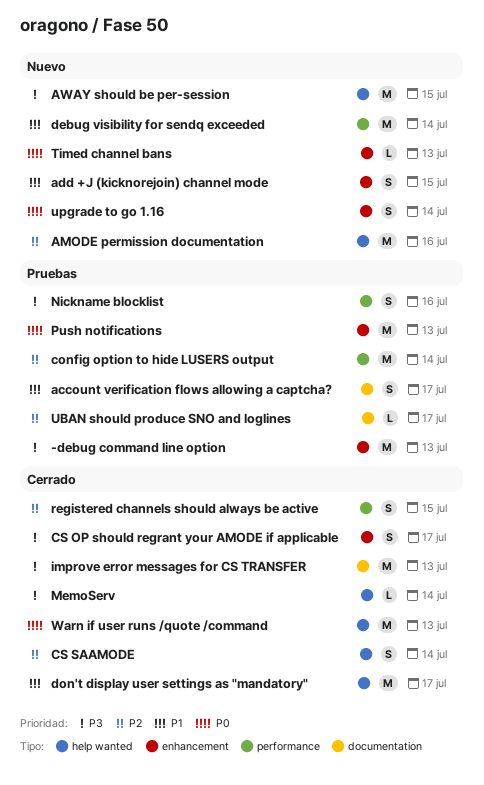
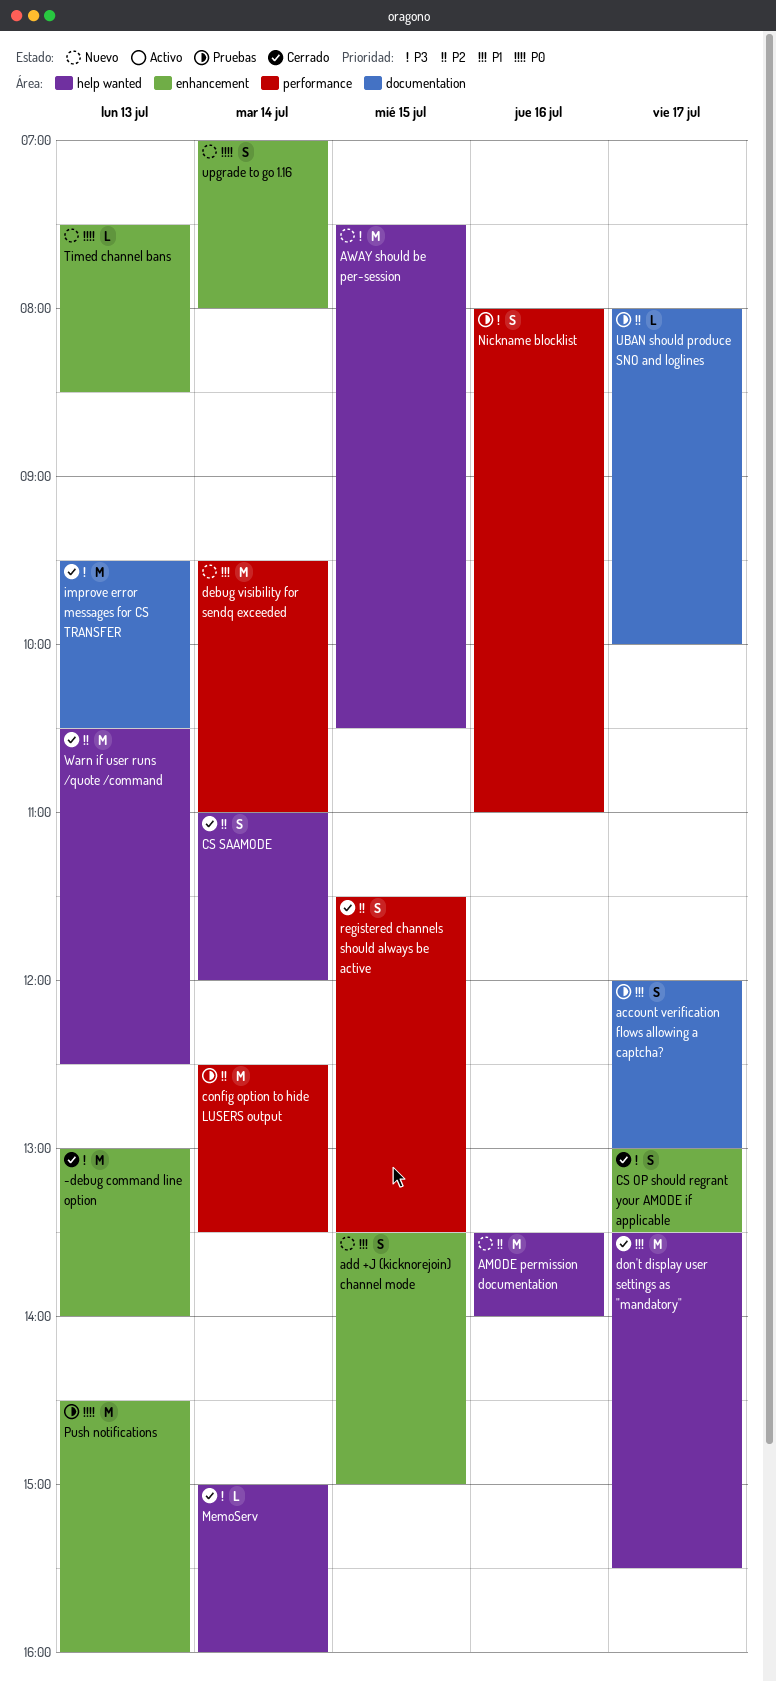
-debug command line option, status: Pruebas -> Cerrado
Warn if user runs /quote /command, priority: P0 -> P2

